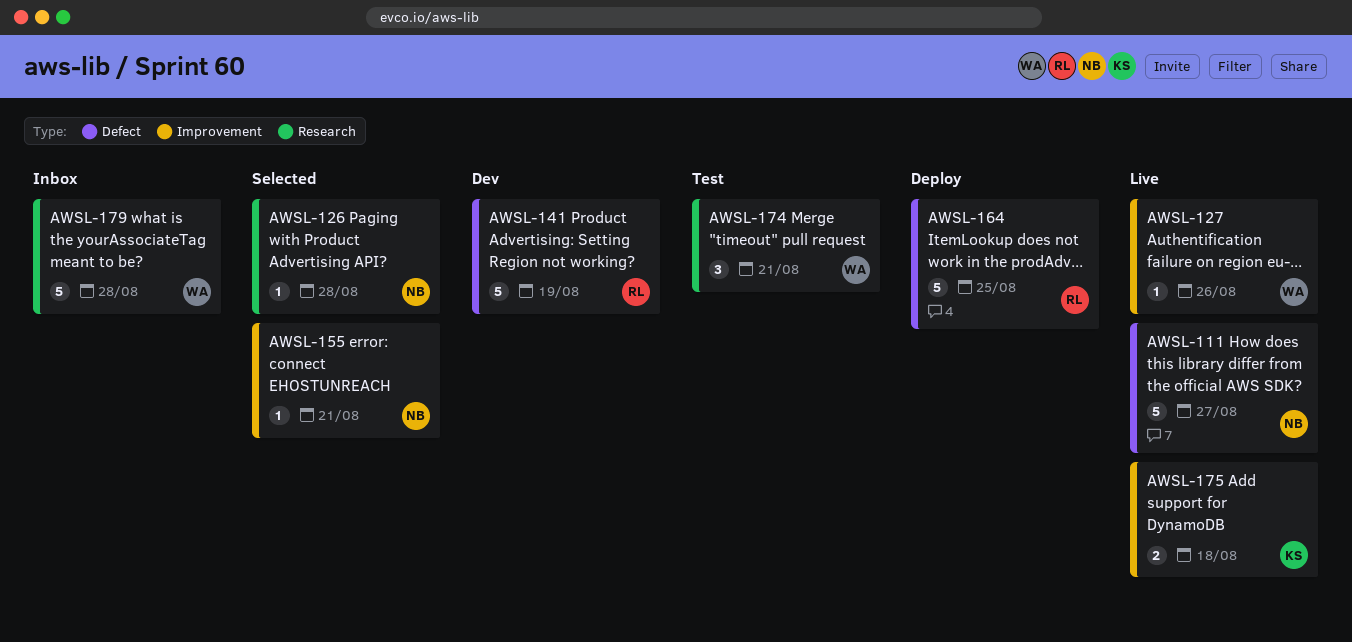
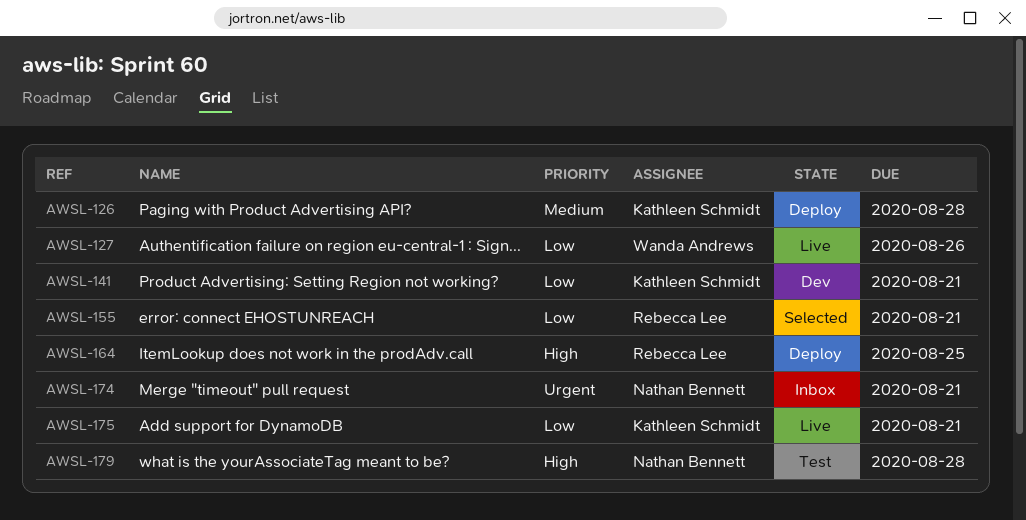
AWSL-111: present -> none
AWSL-126, status: Selected -> Deploy
AWSL-126, owner: Nathan Bennett -> Kathleen Schmidt
AWSL-141, owner: Rebecca Lee -> Kathleen Schmidt
AWSL-141, due: Aug 19 -> Aug 21
AWSL-155, owner: Nathan Bennett -> Rebecca Lee
AWSL-174, status: Test -> Inbox
AWSL-174, owner: Wanda Andrews -> Nathan Bennett
AWSL-175, due: Aug 18 -> Aug 21
AWSL-179, status: Inbox -> Test
AWSL-179, owner: Wanda Andrews -> Nathan Bennett

